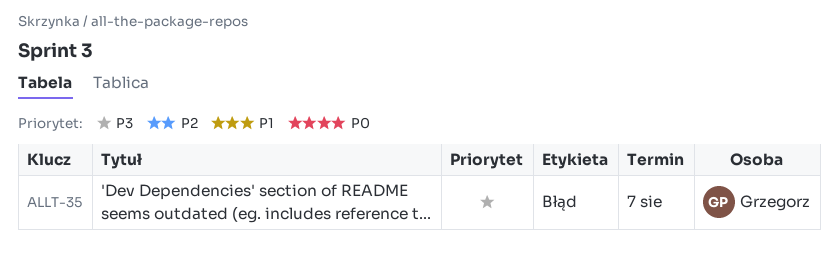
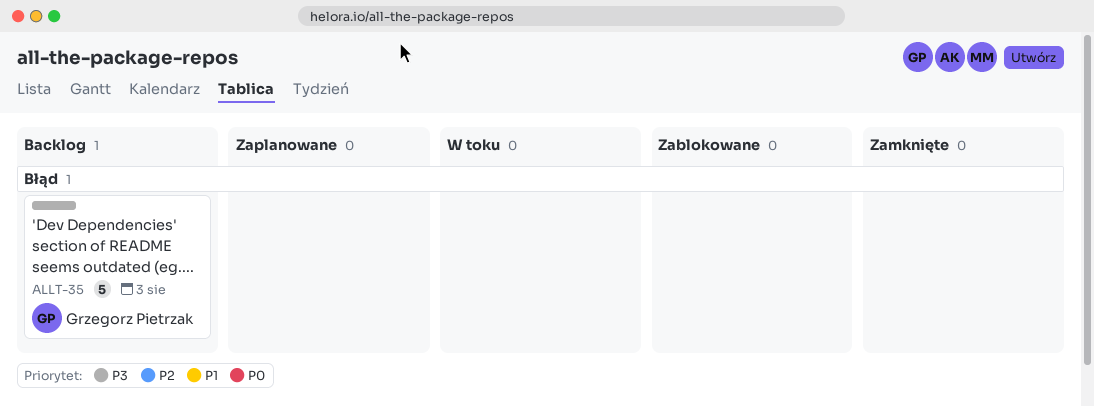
ALLT-35, due: Aug 7 -> Aug 3

